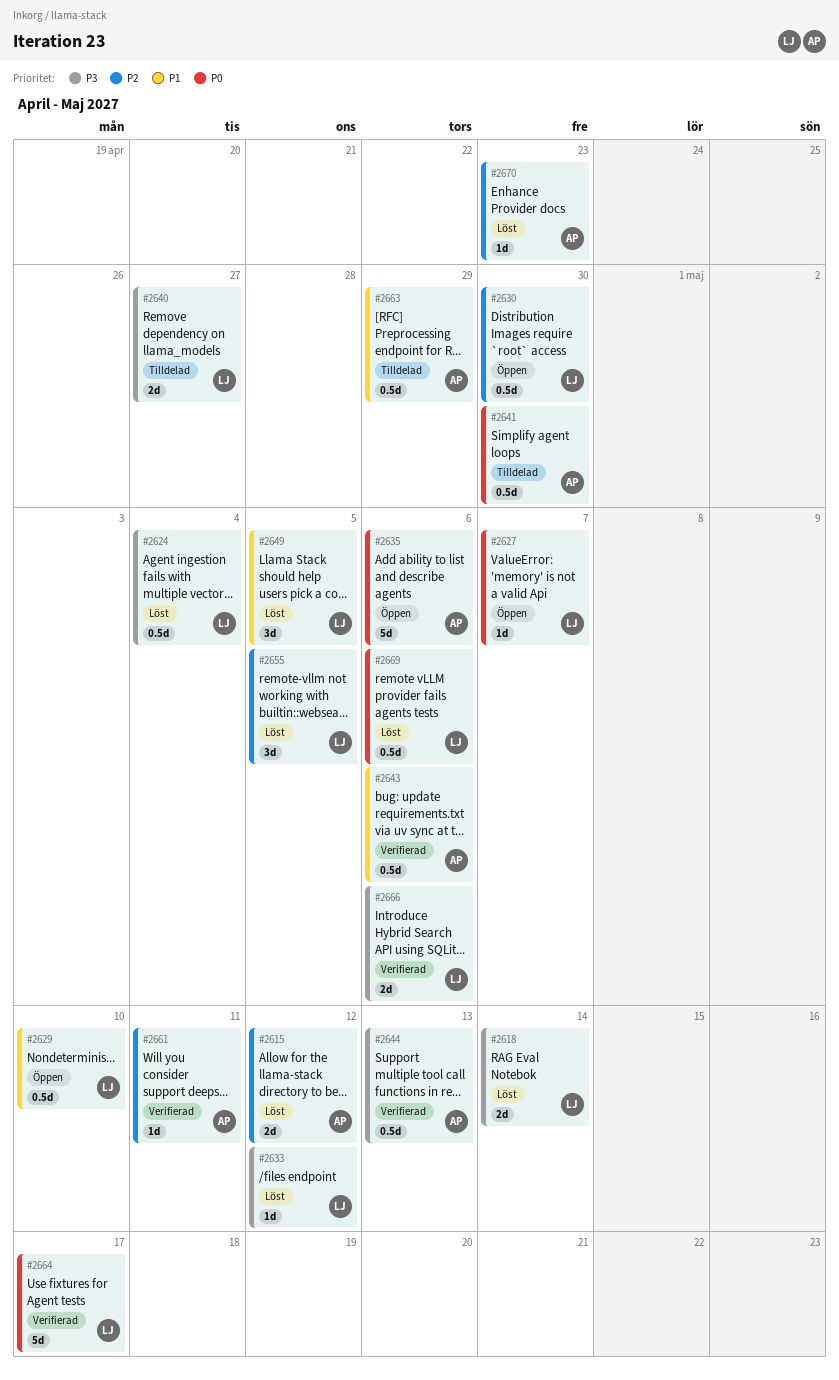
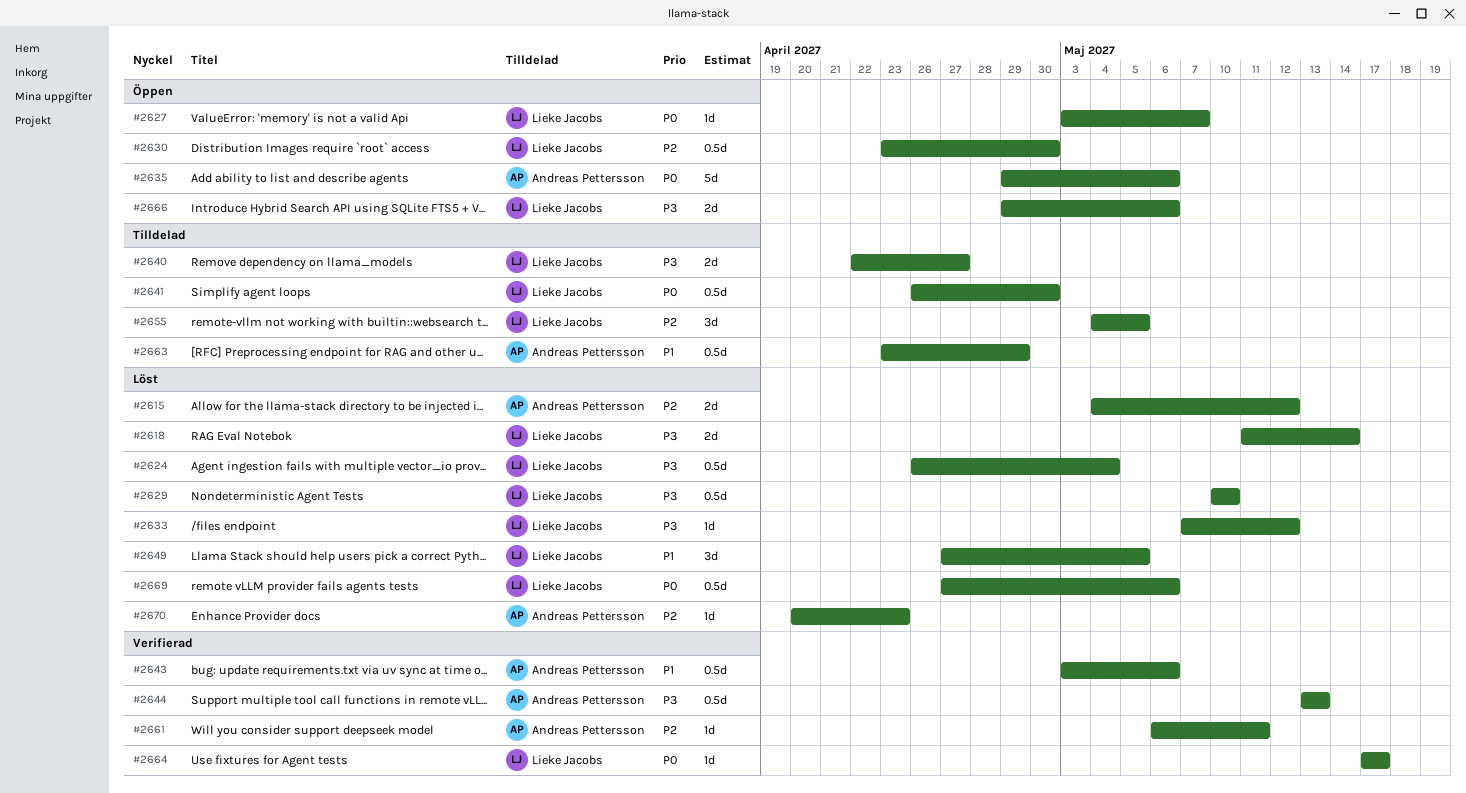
#2629, status: Öppen -> Löst
#2629, priority: P1 -> P3
#2641, owner: Andreas Pettersson -> Lieke Jacobs
#2655, status: Löst -> Tilldelad
#2664, estimate: 5d -> 1d
#2666, status: Verifierad -> Öppen

